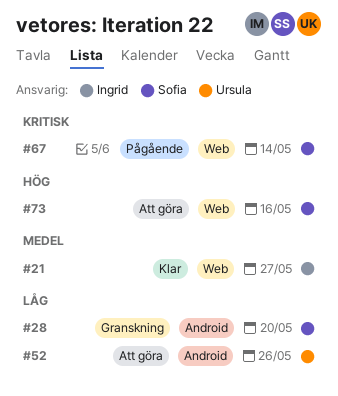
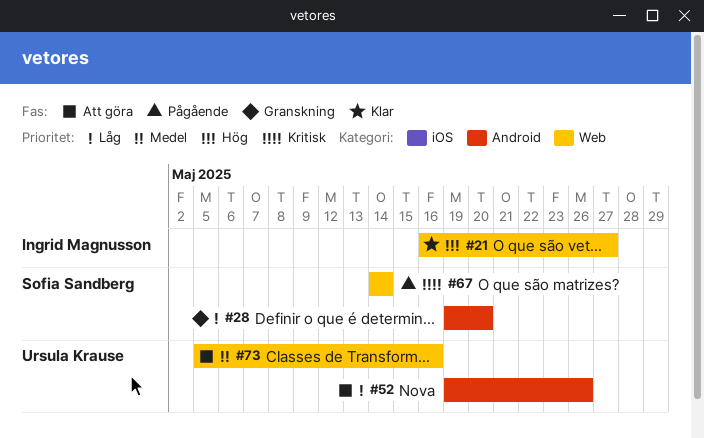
#21, priority: Medel -> Hög
#73, owner: Sofia Sandberg -> Ursula Krause
#73, priority: Hög -> Medel

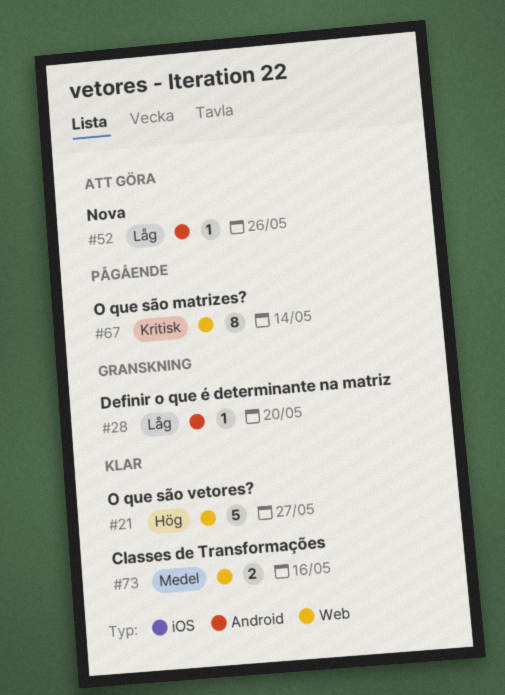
#73, status: Att göra -> Klar

